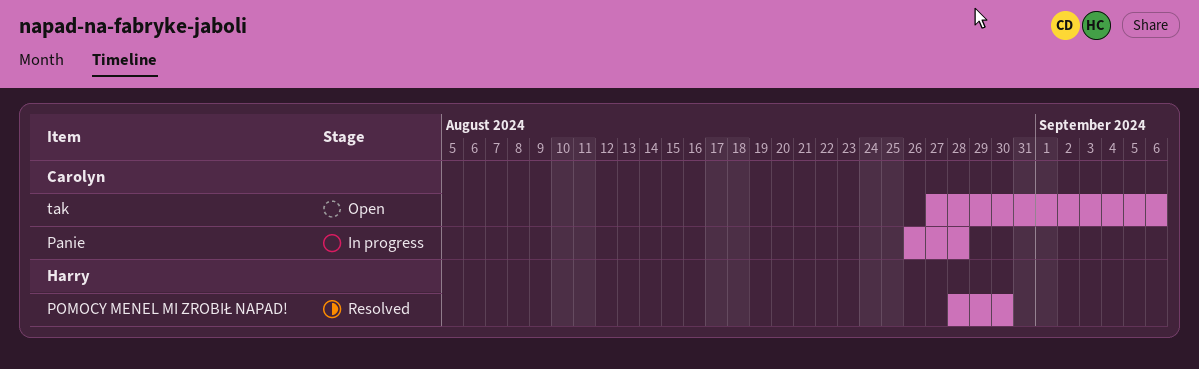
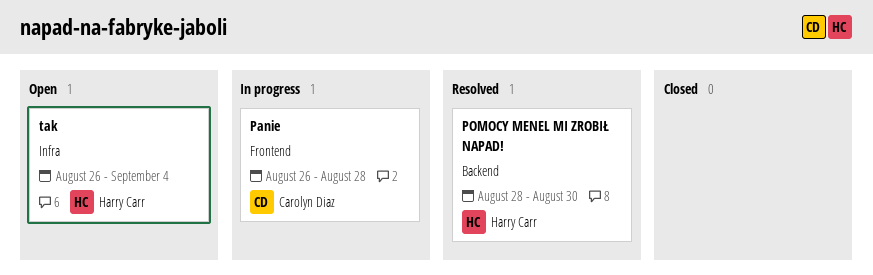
tak, owner: Carolyn Diaz -> Harry Carr
tak, start: Aug 27 -> Aug 26
tak, due: Sep 6 -> Sep 4

